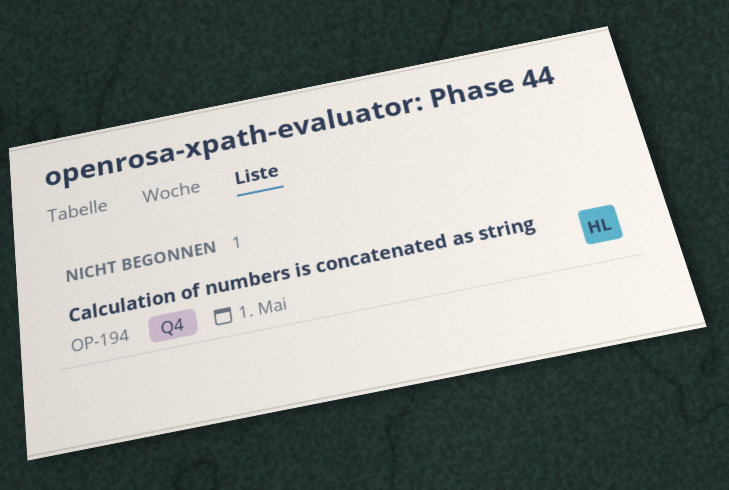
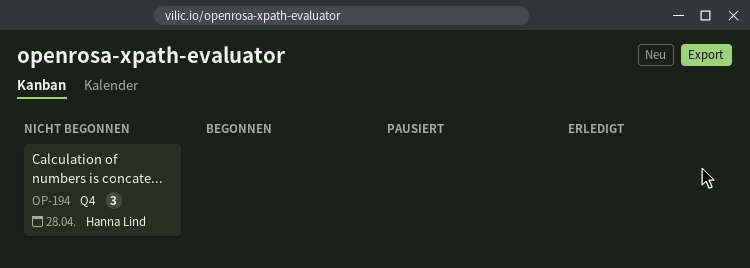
OP-194, due: May 1 -> Apr 28

